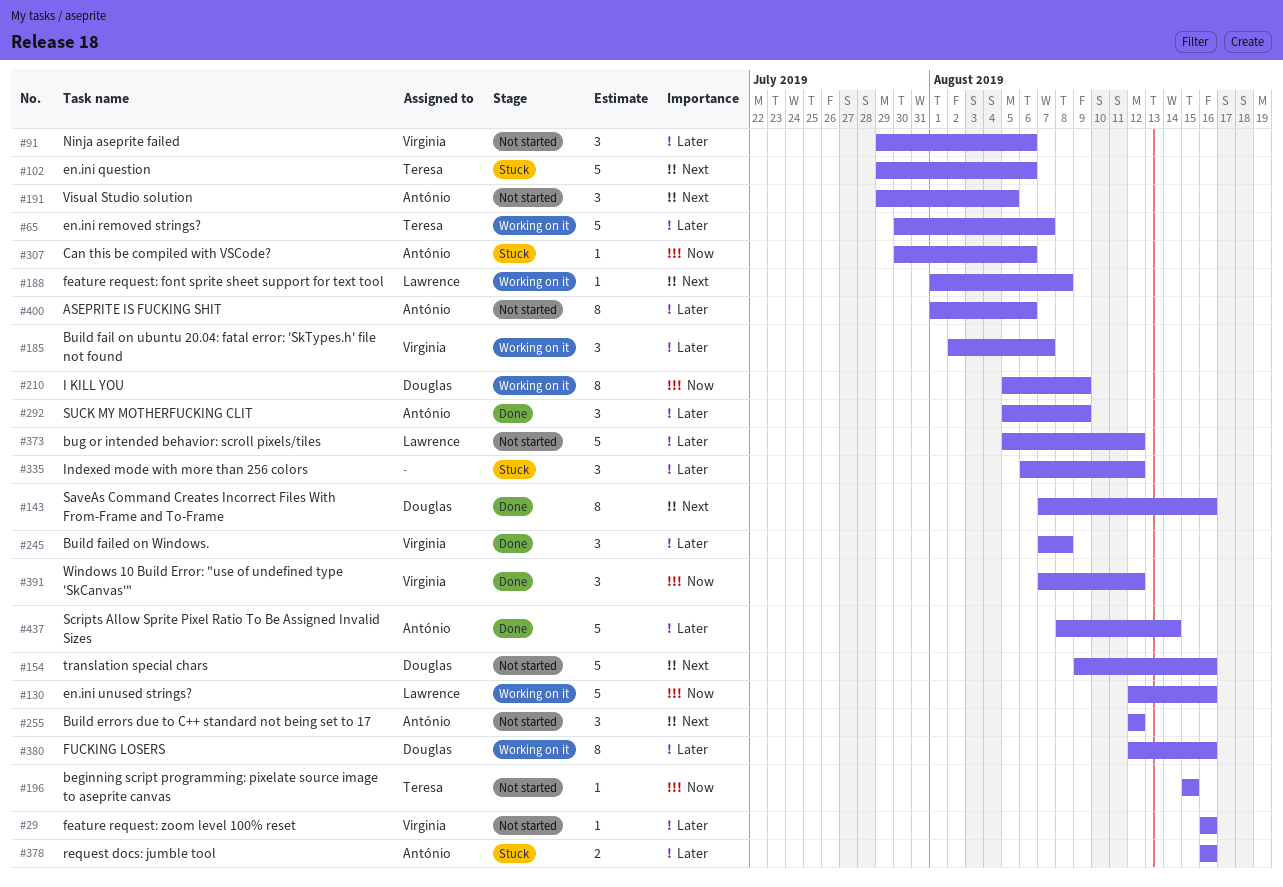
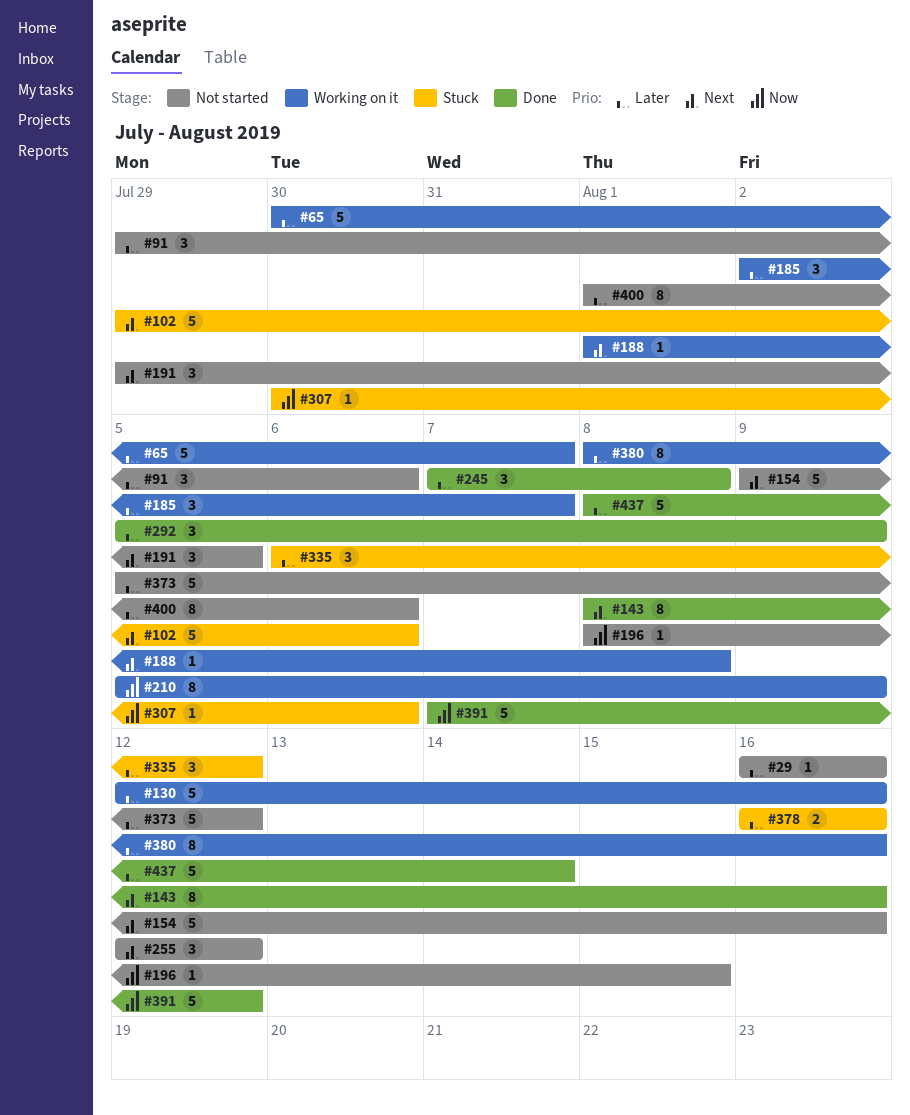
#130, priority: Now -> Later
#143, start: Aug 7 -> Aug 8
#196, start: Aug 15 -> Aug 8
#380, start: Aug 12 -> Aug 8
#391, estimate: 3 -> 5

